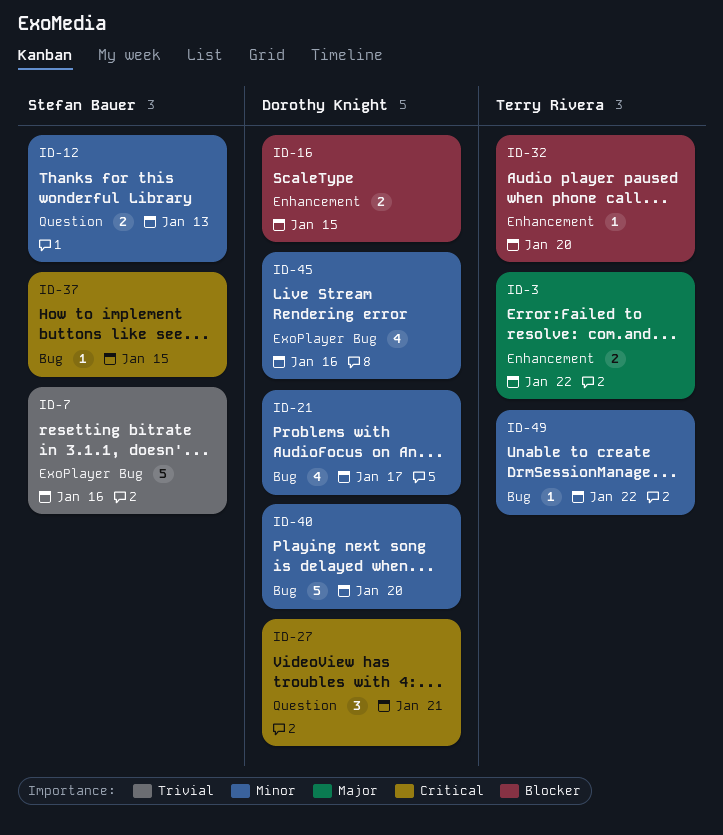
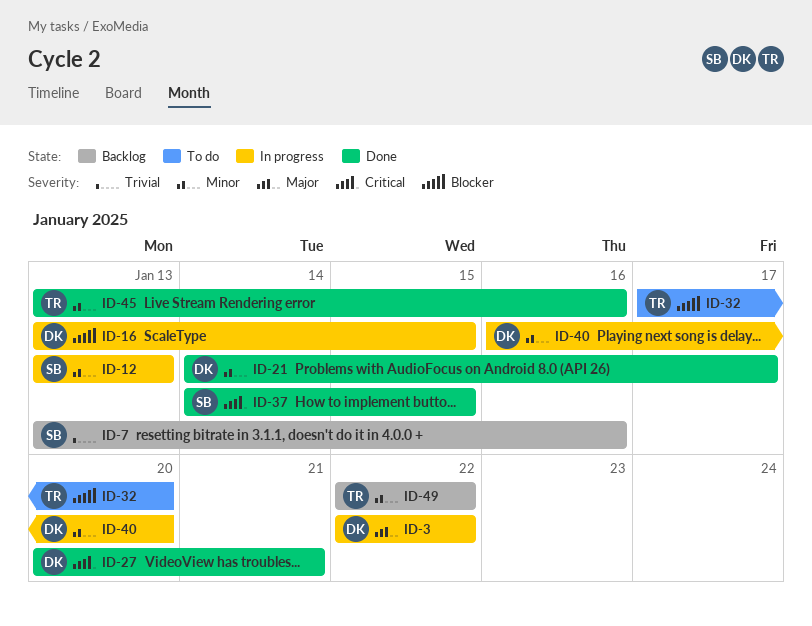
ID-3, owner: Terry Rivera -> Dorothy Knight
ID-45, owner: Dorothy Knight -> Terry Rivera

